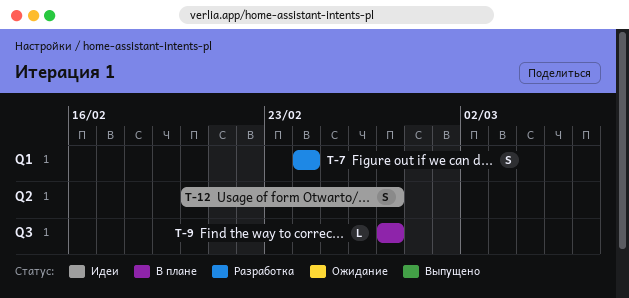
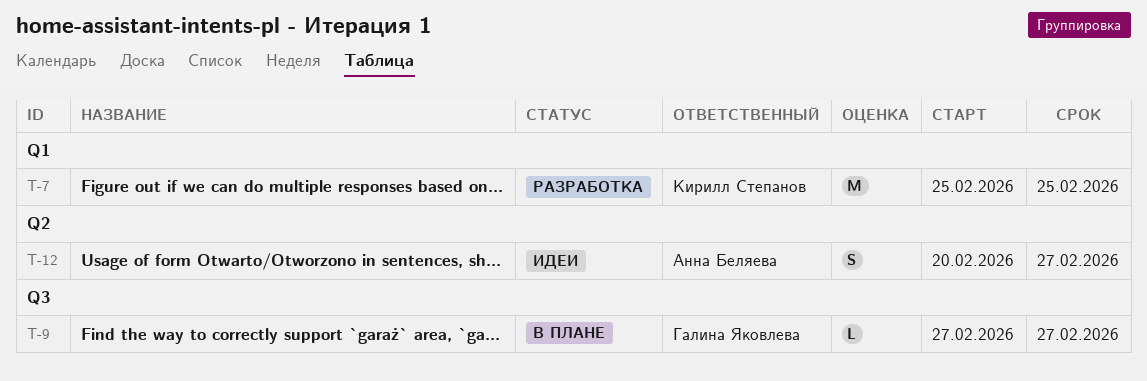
T-7, estimate: S -> M
T-7, start: Feb 24 -> Feb 25
T-7, due: Feb 24 -> Feb 25

